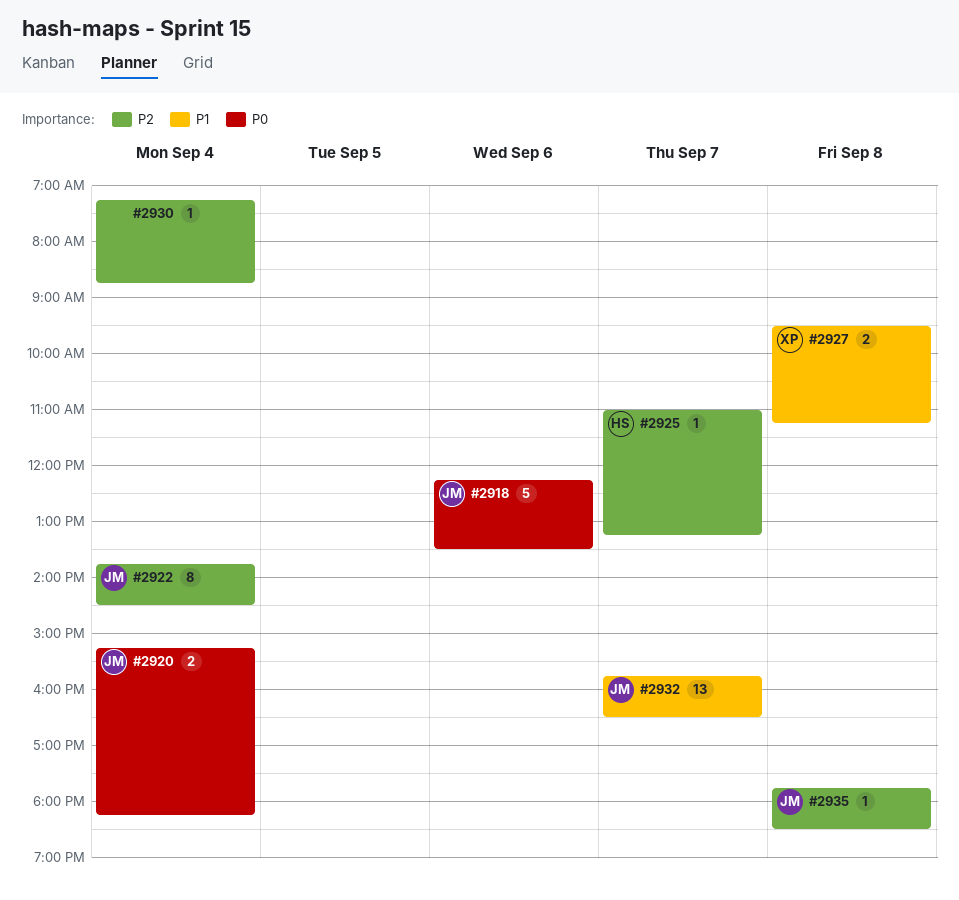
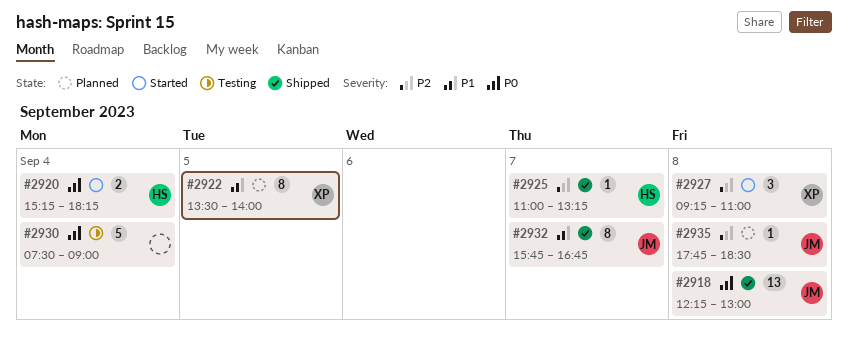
#2918, estimate: 5 -> 13
#2918, day: Sep 6 -> Sep 8
#2918, ends: 13:30 -> 13:00
#2920, owner: JM -> HS
#2922, owner: JM -> XP
#2922, priority: P2 -> P1
#2922, day: Sep 4 -> Sep 5
#2922, begins: 13:45 -> 13:30
#2922, ends: 14:30 -> 14:00
#2927, priority: P1 -> P2
#2927, estimate: 2 -> 3
#2927, begins: 09:30 -> 09:15
#2927, ends: 11:15 -> 11:00
#2930, priority: P2 -> P0
#2930, estimate: 1 -> 5
#2930, begins: 07:15 -> 07:30
#2930, ends: 08:45 -> 09:00
#2932, estimate: 13 -> 8
#2932, ends: 16:30 -> 16:45

